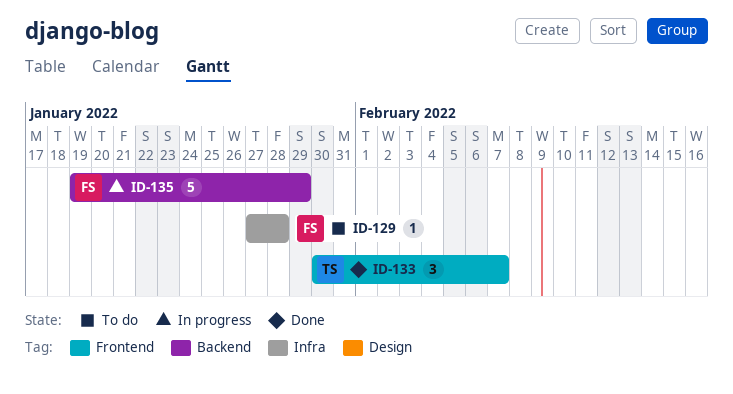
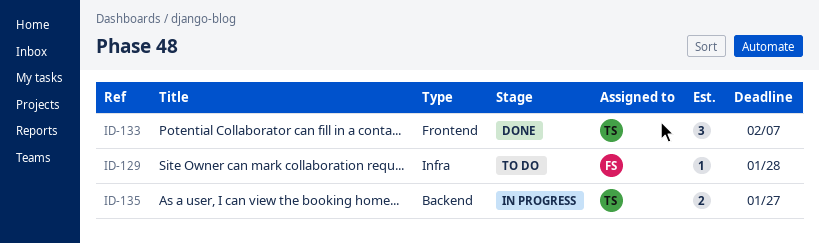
ID-135, owner: FS -> TS
ID-135, estimate: 5 -> 2
ID-135, due: Jan 29 -> Jan 27

